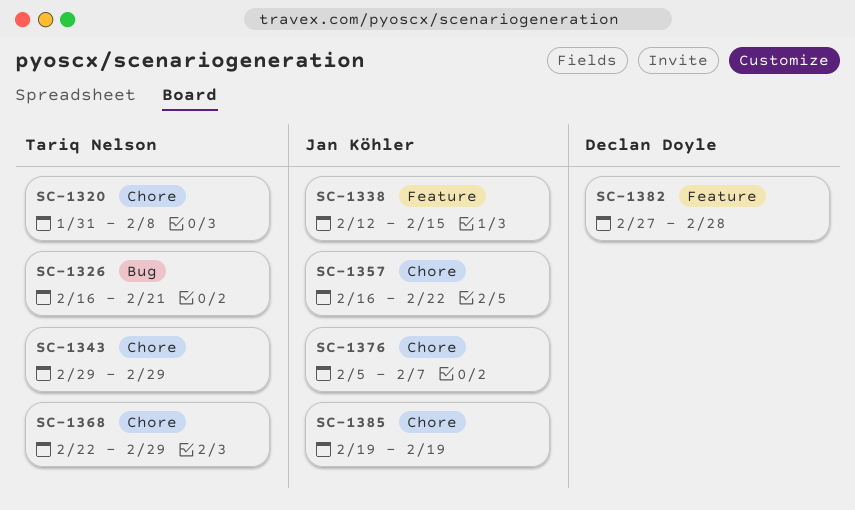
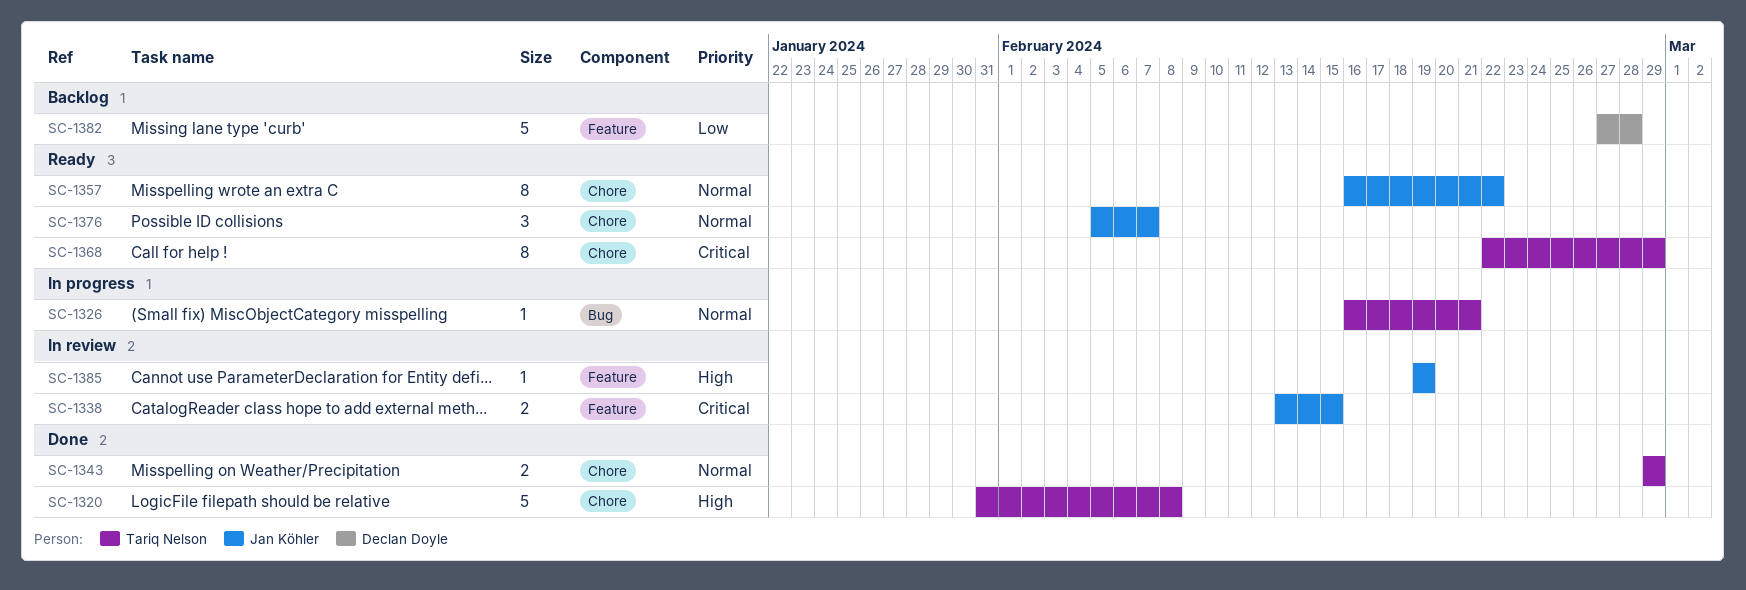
SC-1338, start: Feb 12 -> Feb 13
SC-1385, label: Chore -> Feature

